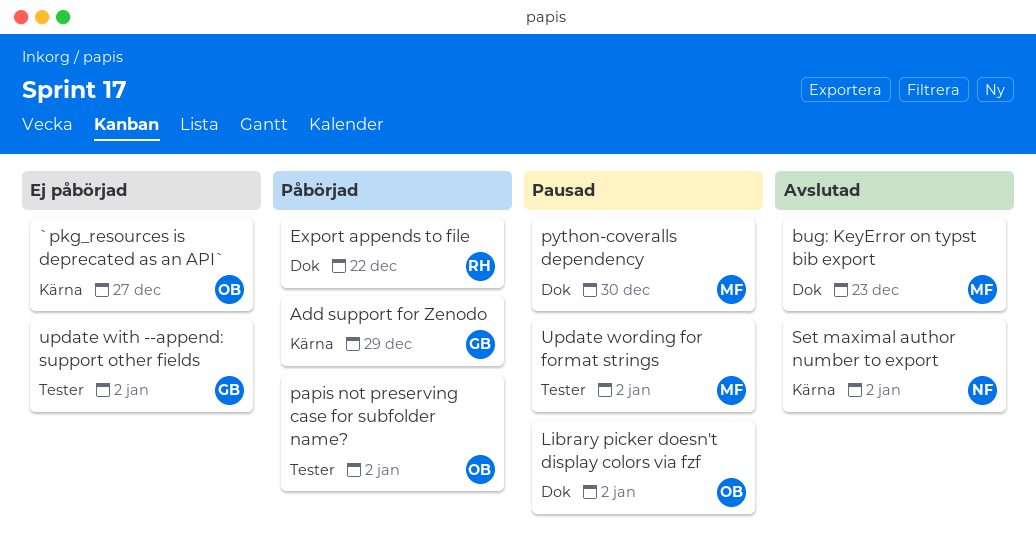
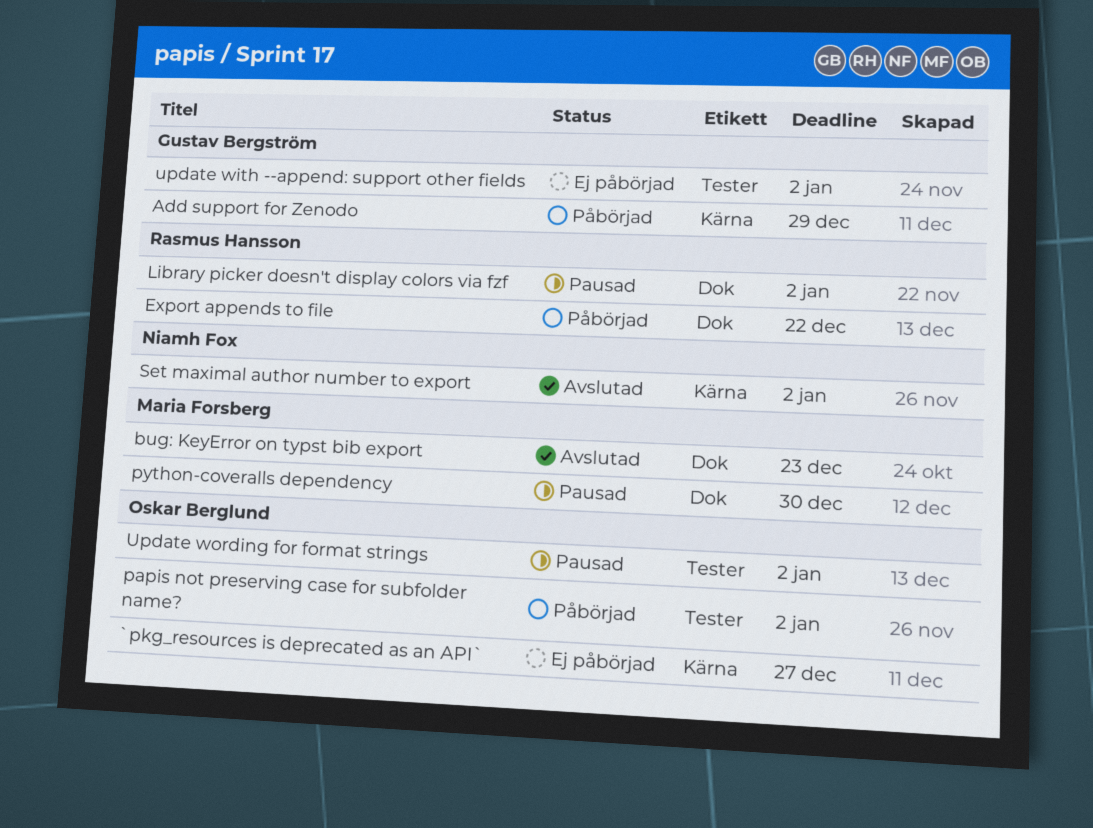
Library picker doesn't display colors via fzf, owner: Oskar Berglund -> Rasmus Hansson
Update wording for format strings, owner: Maria Forsberg -> Oskar Berglund

